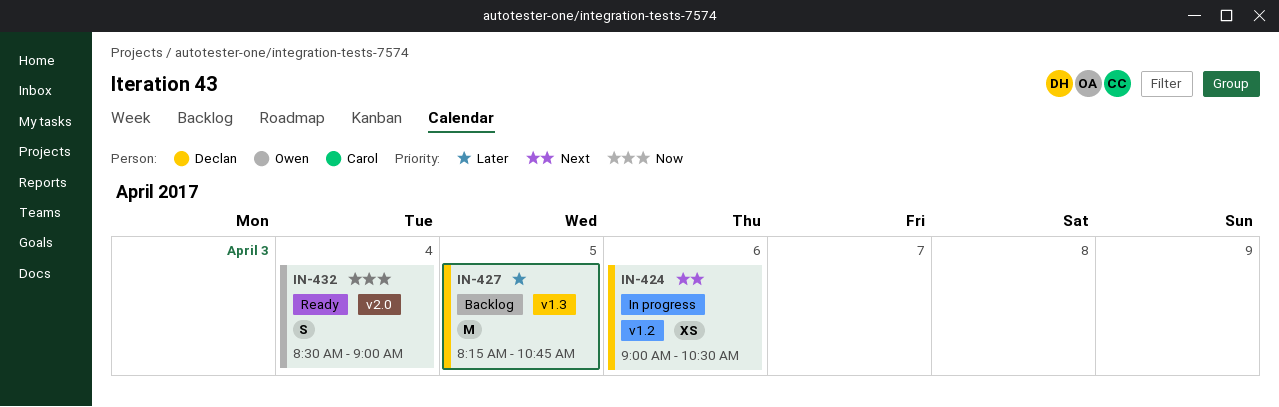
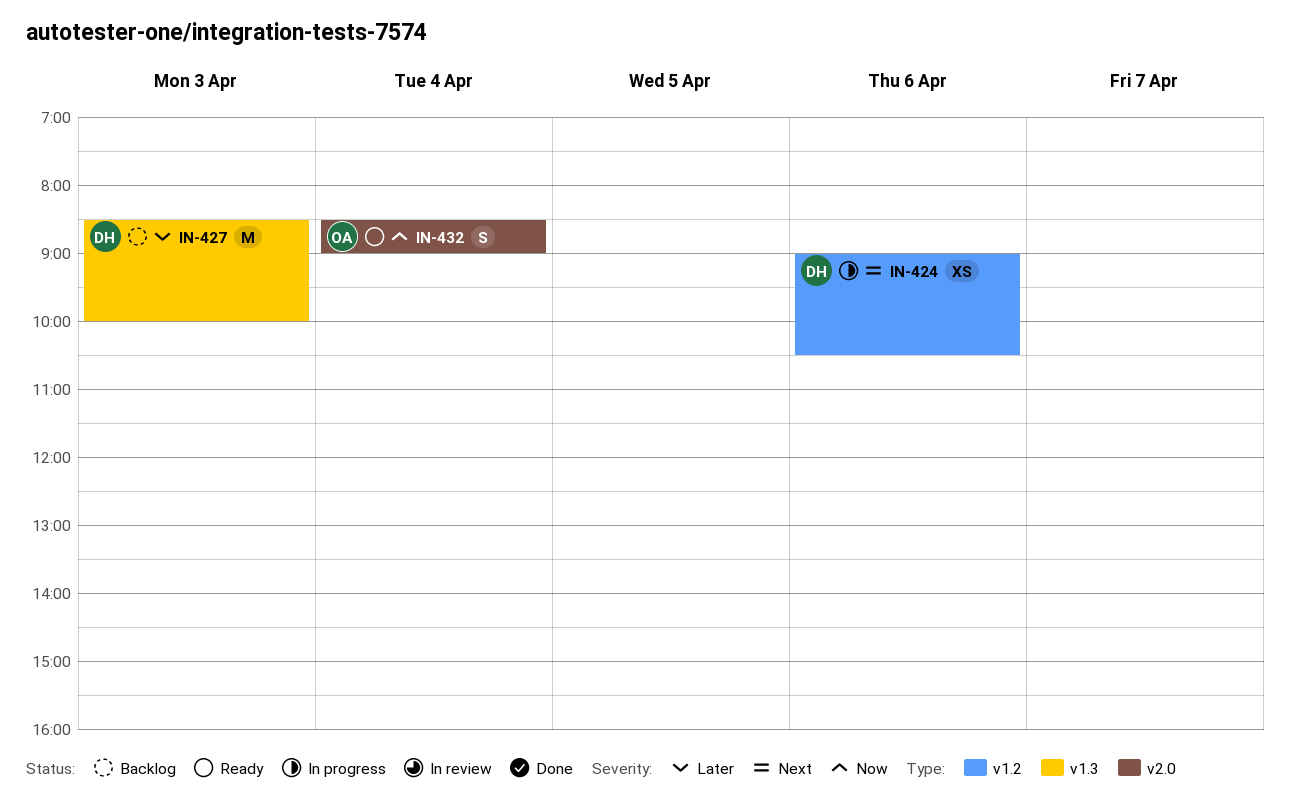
IN-427, day: Apr 5 -> Apr 3
IN-427, begins: 08:15 -> 08:30
IN-427, ends: 10:45 -> 10:00

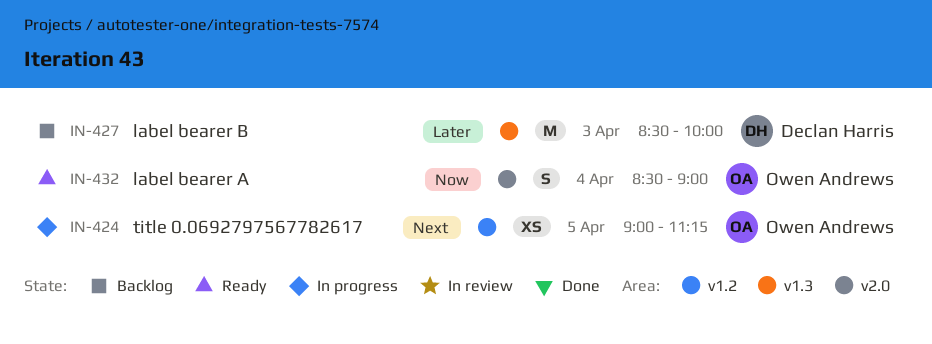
IN-424, owner: Declan Harris -> Owen Andrews
IN-424, day: Apr 6 -> Apr 5
IN-424, ends: 10:30 -> 11:15

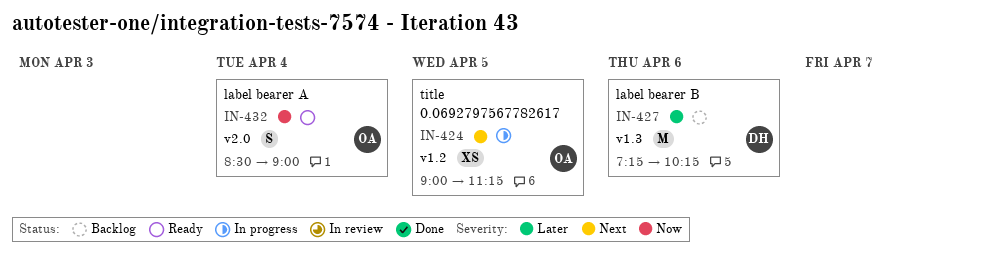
IN-427, day: Apr 3 -> Apr 6
IN-427, begins: 08:30 -> 07:15
IN-427, ends: 10:00 -> 10:15

